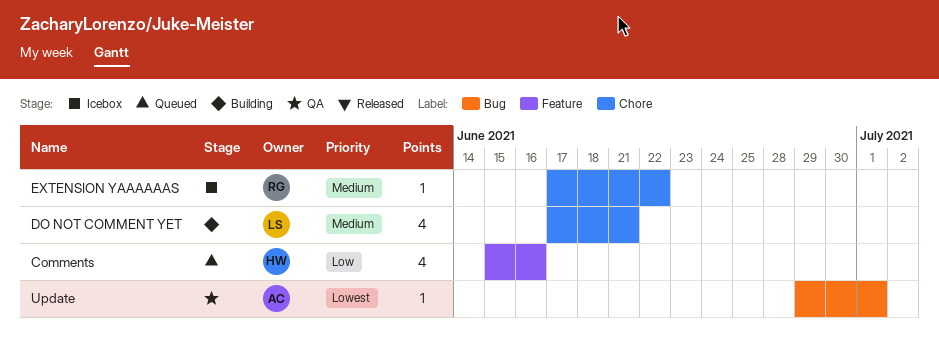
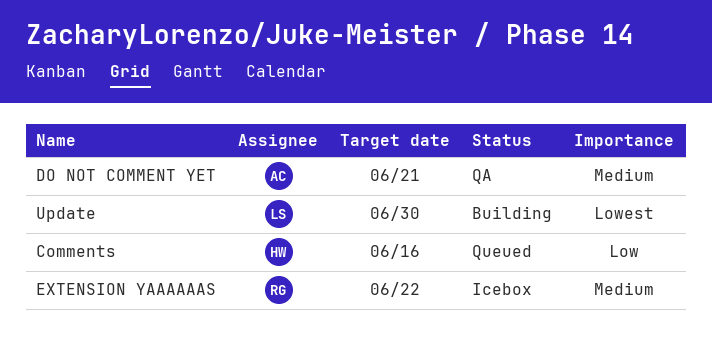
DO NOT COMMENT YET, status: Building -> QA
DO NOT COMMENT YET, owner: LS -> AC
Update, status: QA -> Building
Update, owner: AC -> LS
Update, due: Jul 1 -> Jun 30

